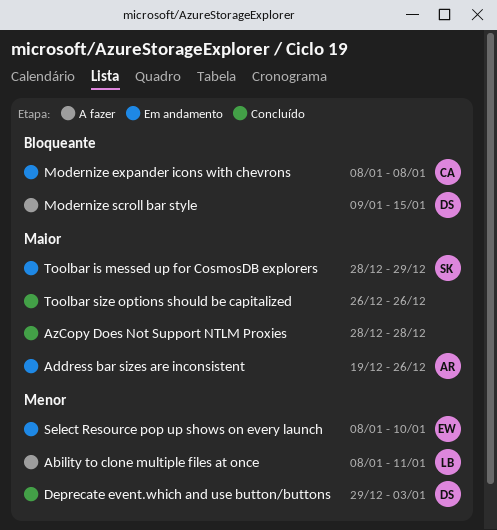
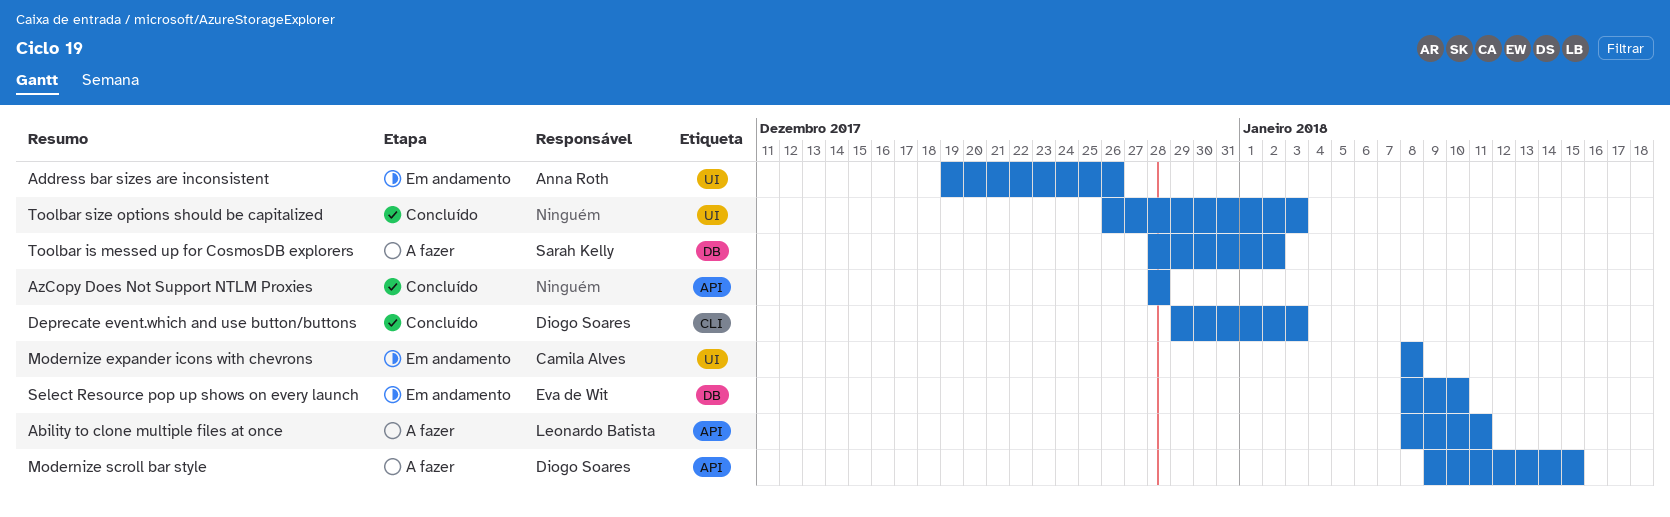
Toolbar is messed up for CosmosDB explorers, status: Em andamento -> A fazer
Toolbar is messed up for CosmosDB explorers, due: Dec 29 -> Jan 2
Toolbar size options should be capitalized, due: Dec 26 -> Jan 3

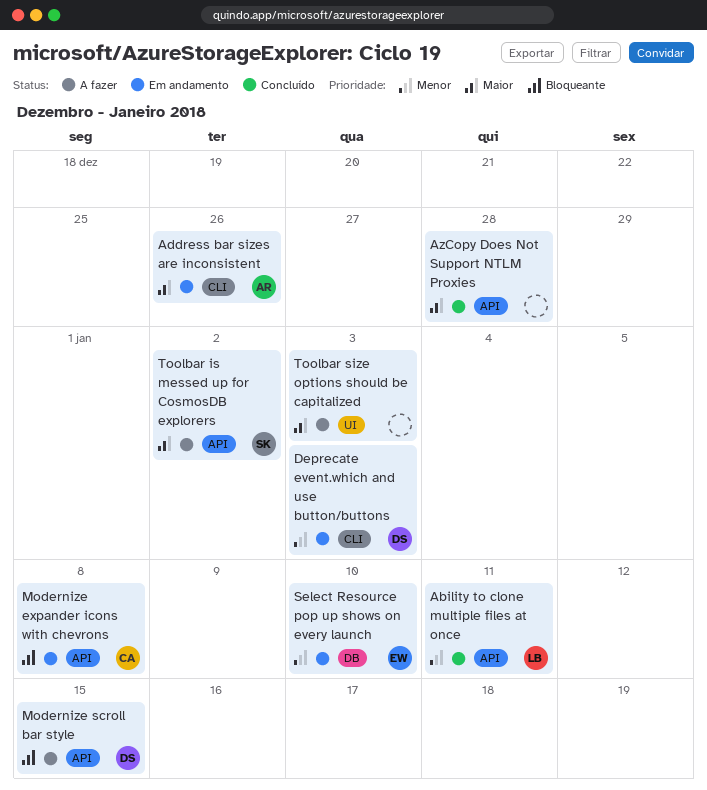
Ability to clone multiple files at once, status: A fazer -> Concluído
Address bar sizes are inconsistent, label: UI -> CLI
Deprecate event.which and use button/buttons, status: Concluído -> Em andamento
Modernize expander icons with chevrons, label: UI -> API
Toolbar is messed up for CosmosDB explorers, label: DB -> API
Toolbar size options should be capitalized, status: Concluído -> A fazer

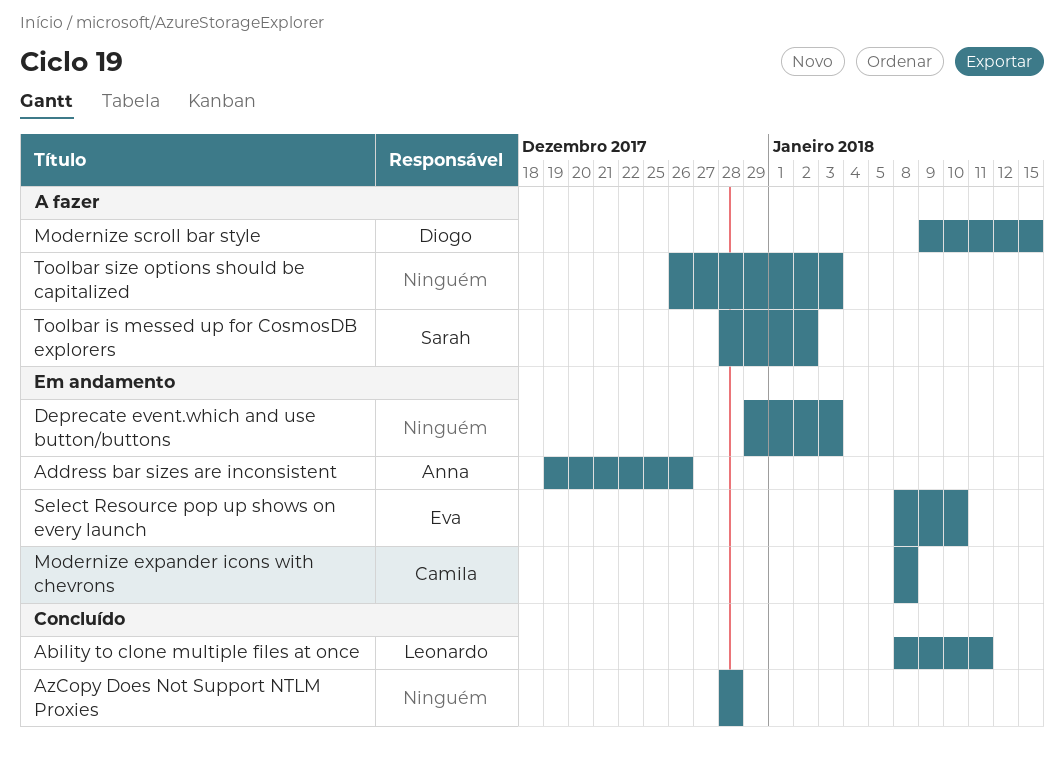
Deprecate event.which and use button/buttons, owner: Diogo -> none

